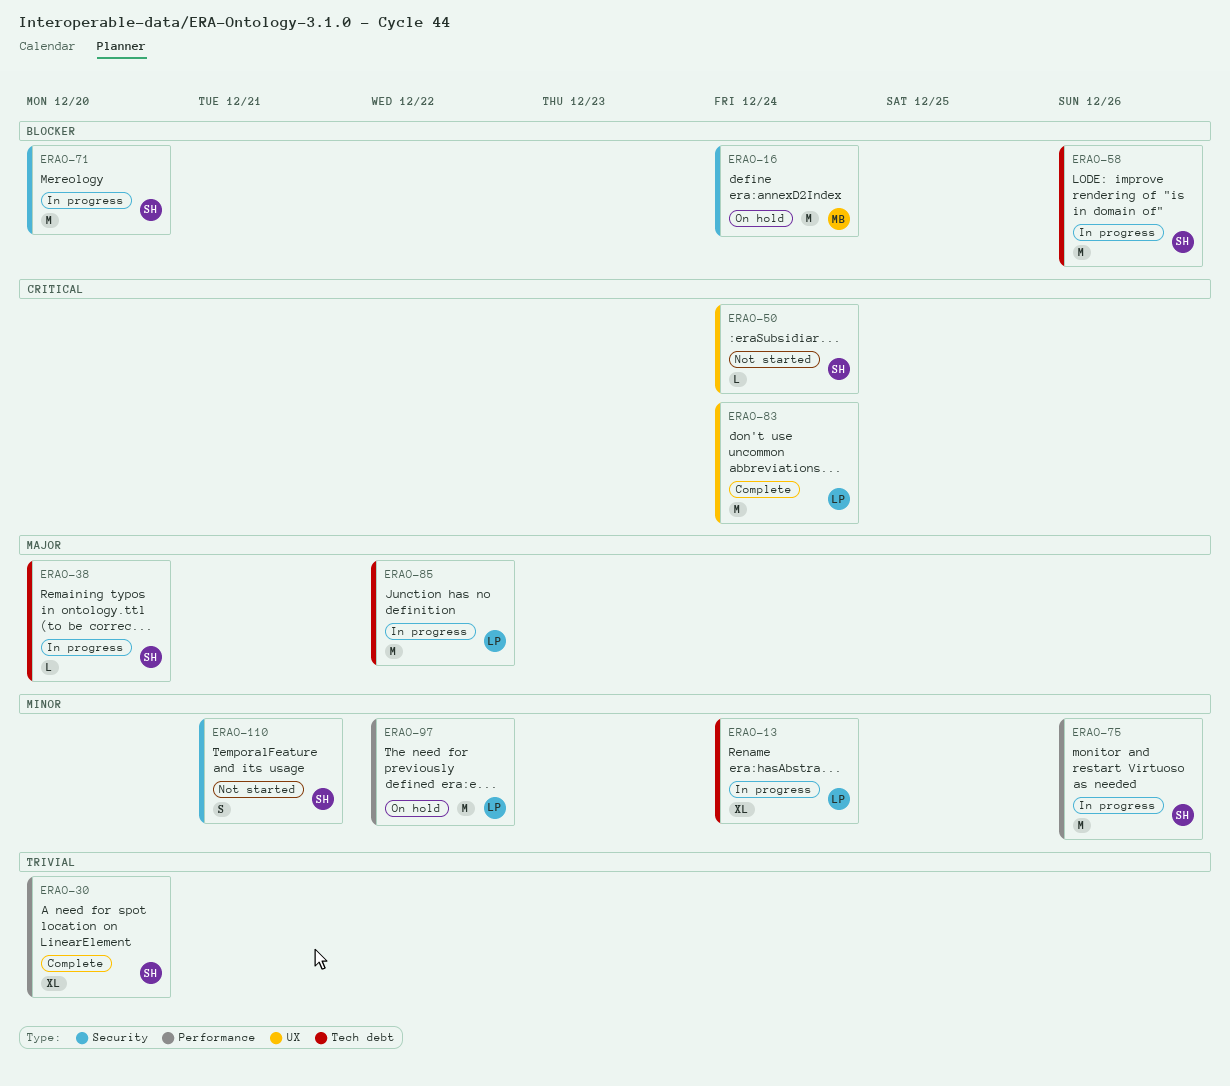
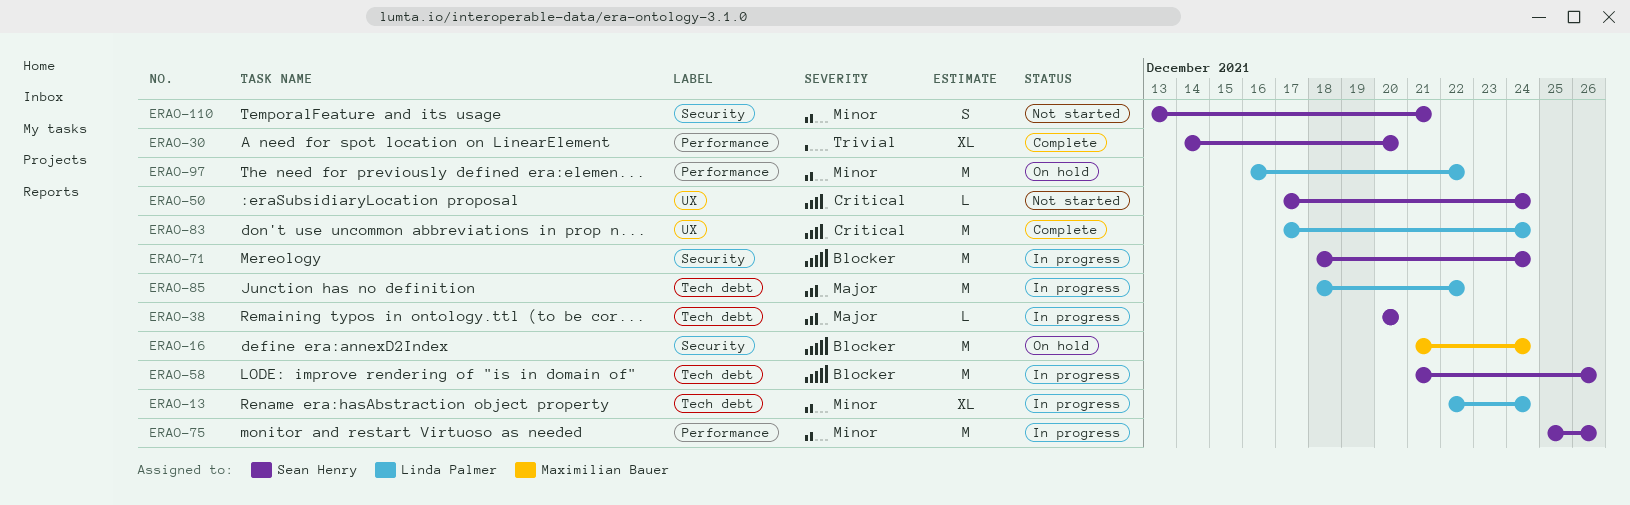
ERAO-71, due: Dec 20 -> Dec 24

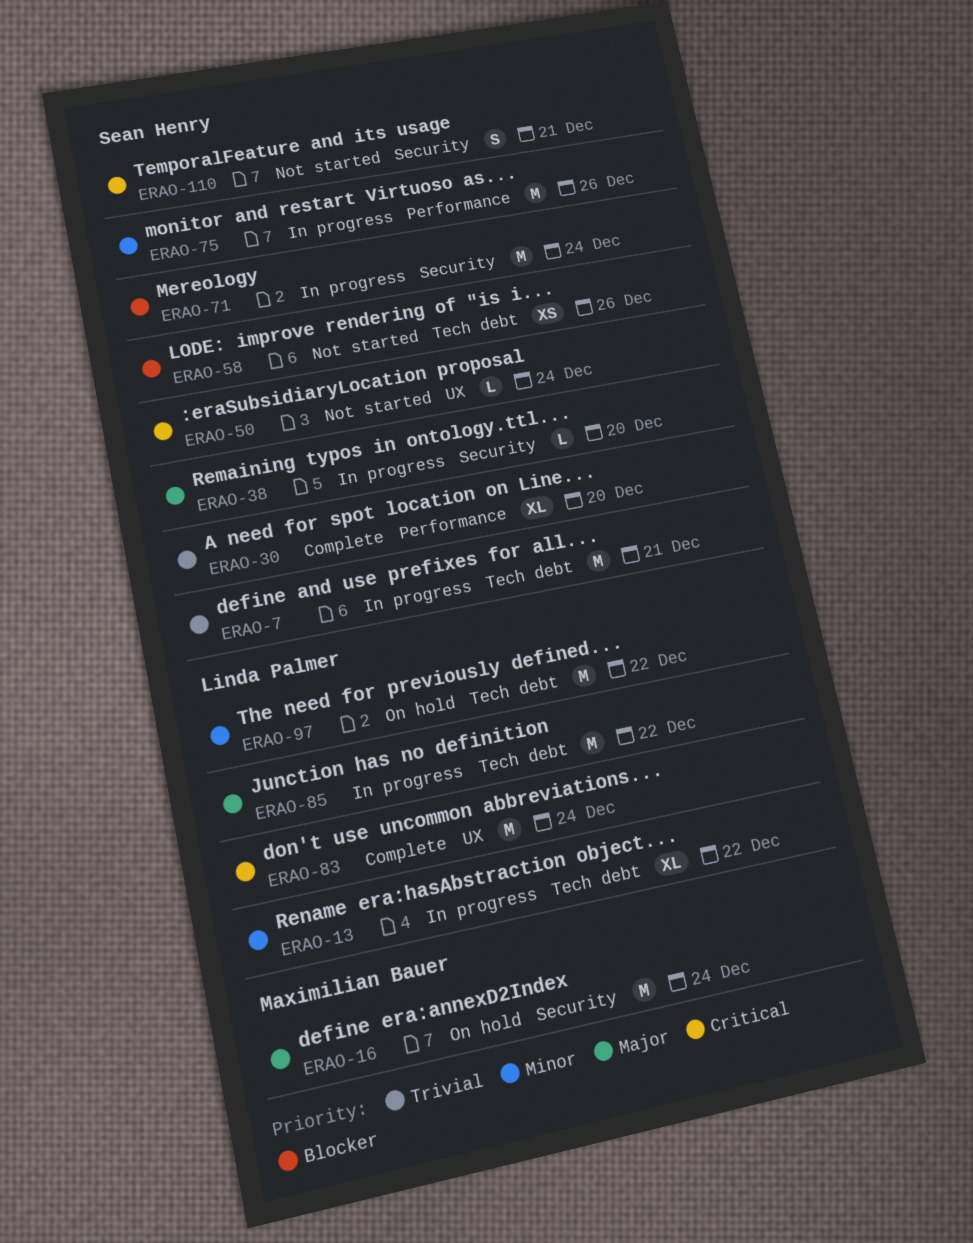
ERAO-7: none -> present
ERAO-13, due: Dec 24 -> Dec 22
ERAO-16, priority: Blocker -> Major
ERAO-38, label: Tech debt -> Security
ERAO-58, status: In progress -> Not started
ERAO-58, estimate: M -> XS
ERAO-97, label: Performance -> Tech debt
ERAO-110, priority: Minor -> Critical

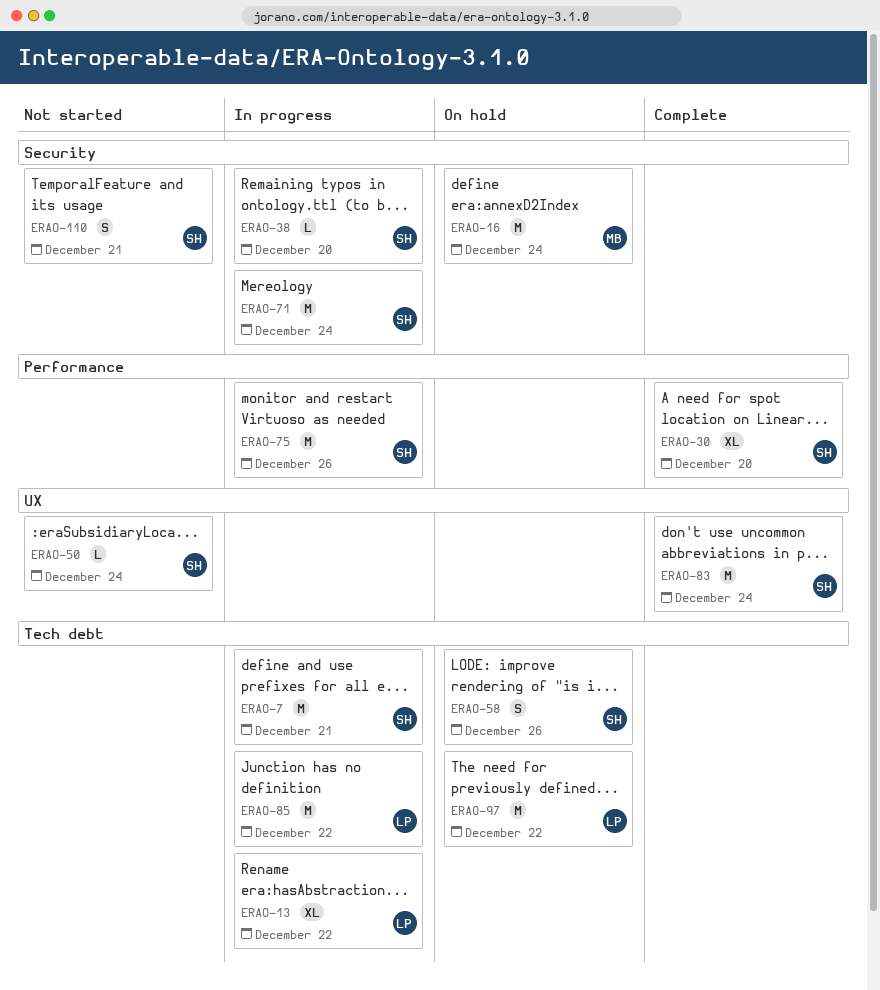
ERAO-58, status: Not started -> On hold
ERAO-58, estimate: XS -> S
ERAO-83, owner: Linda Palmer -> Sean Henry

